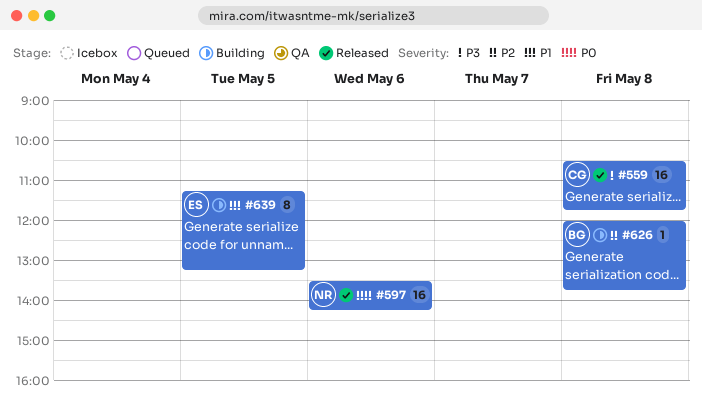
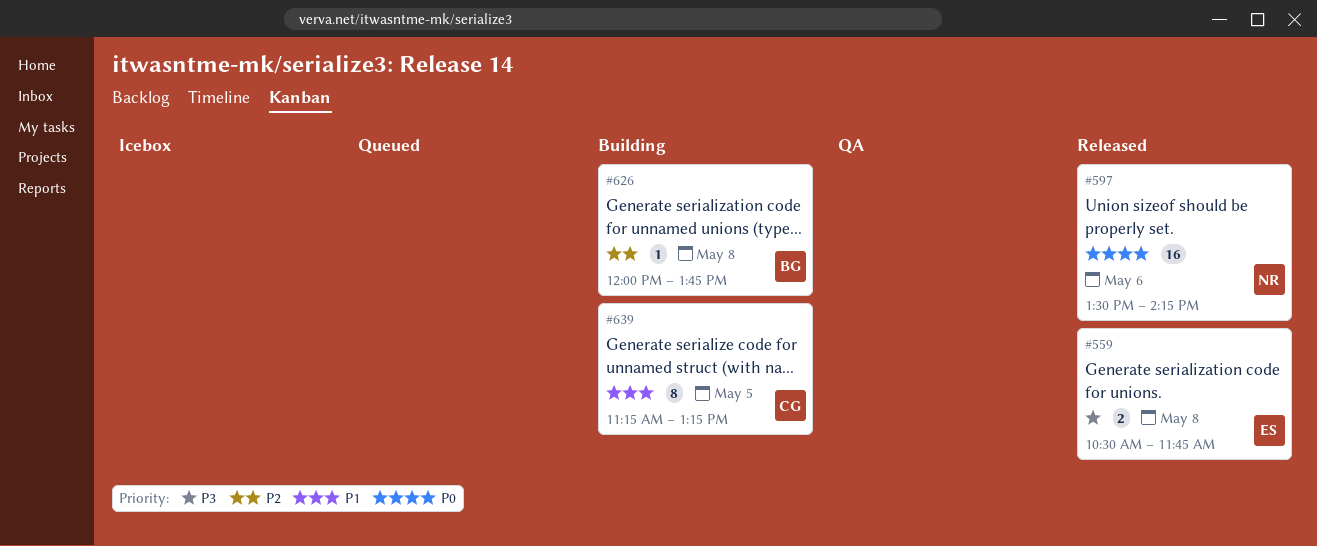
#559, owner: CG -> ES
#559, estimate: 16 -> 2
#639, owner: ES -> CG

